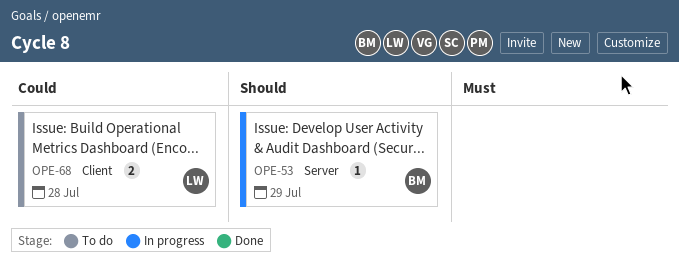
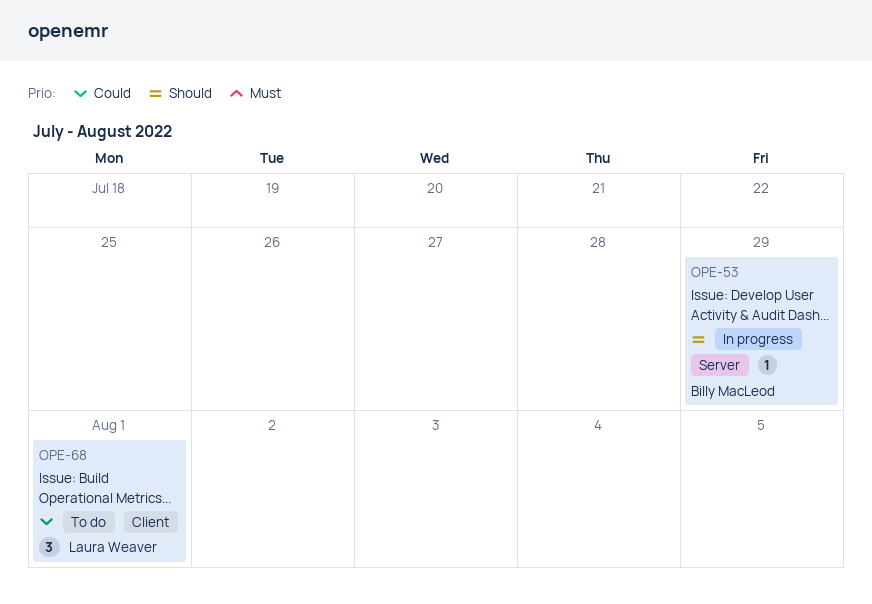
OPE-68, estimate: 2 -> 3
OPE-68, due: Jul 28 -> Aug 1

